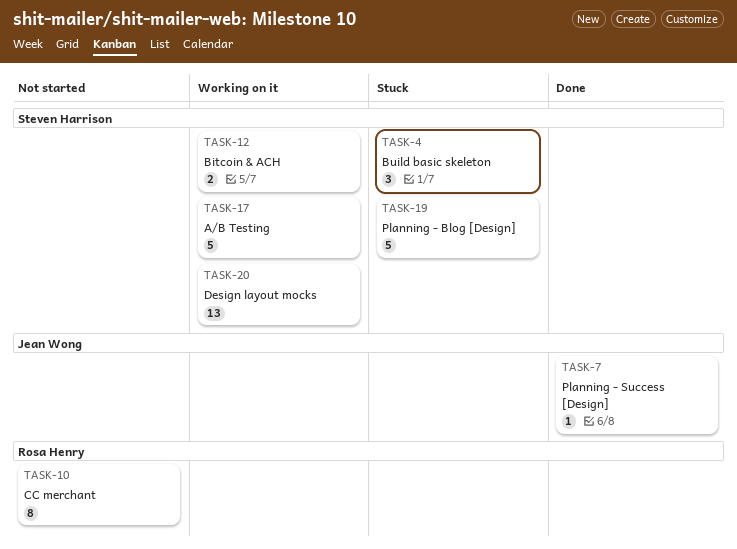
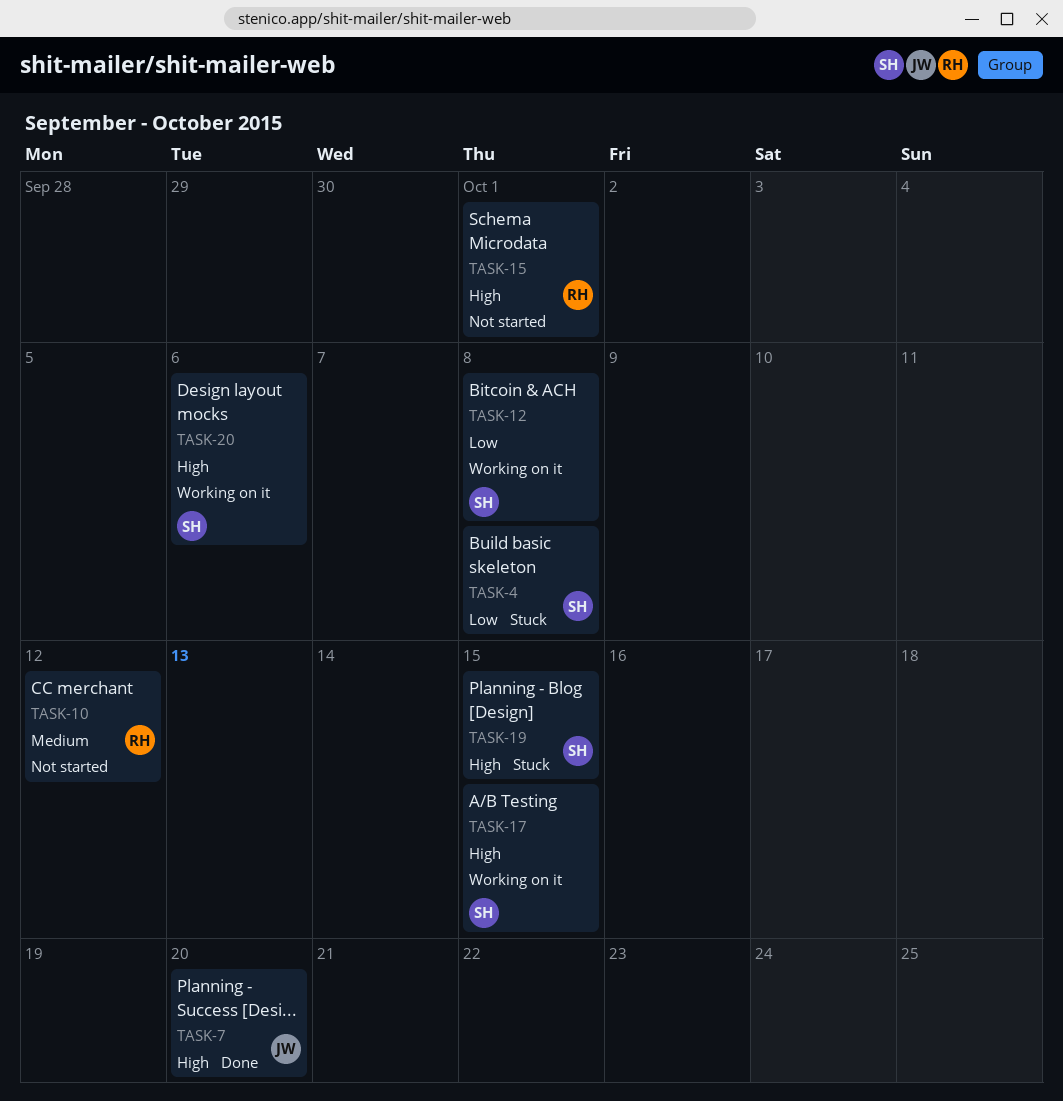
TASK-15: none -> present

